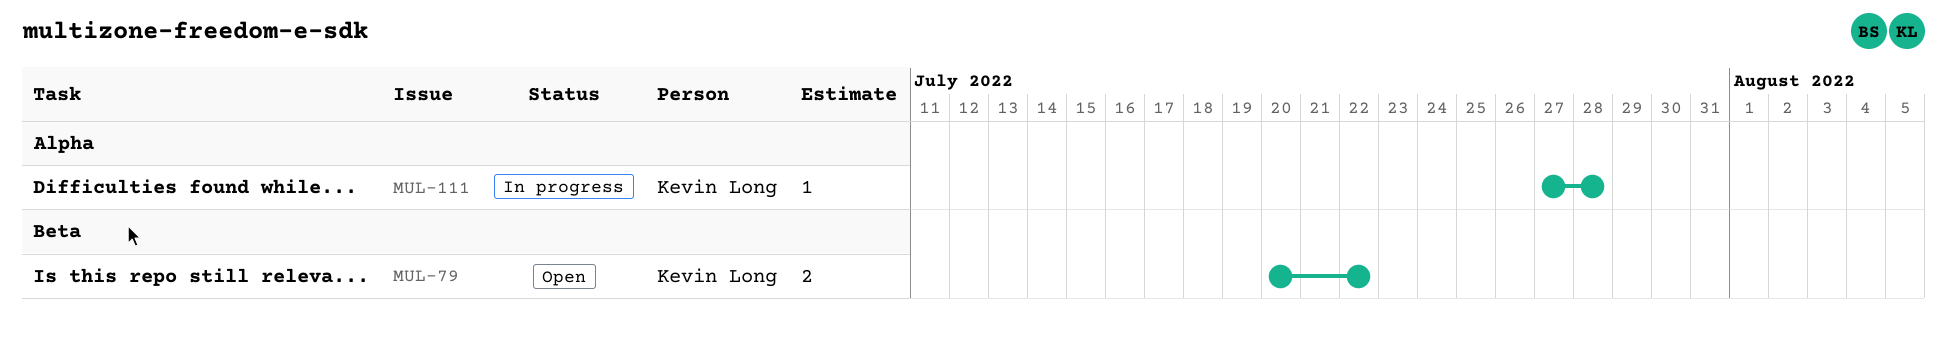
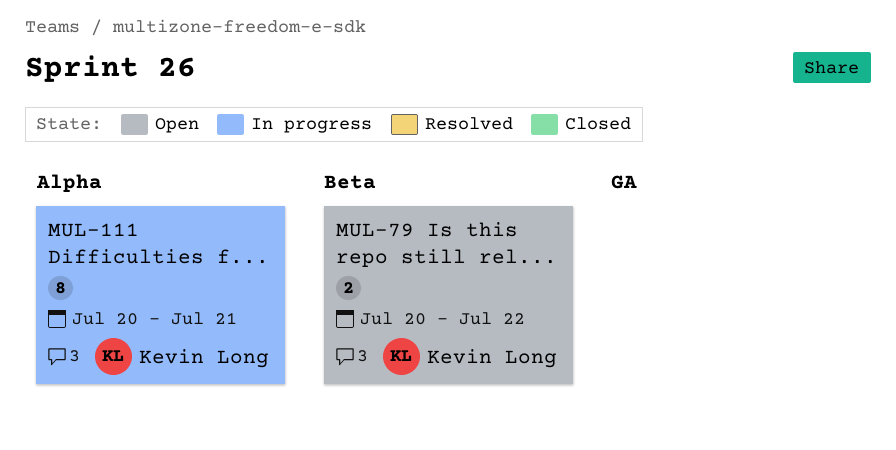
MUL-111, estimate: 1 -> 8
MUL-111, start: Jul 27 -> Jul 20
MUL-111, due: Jul 28 -> Jul 21

